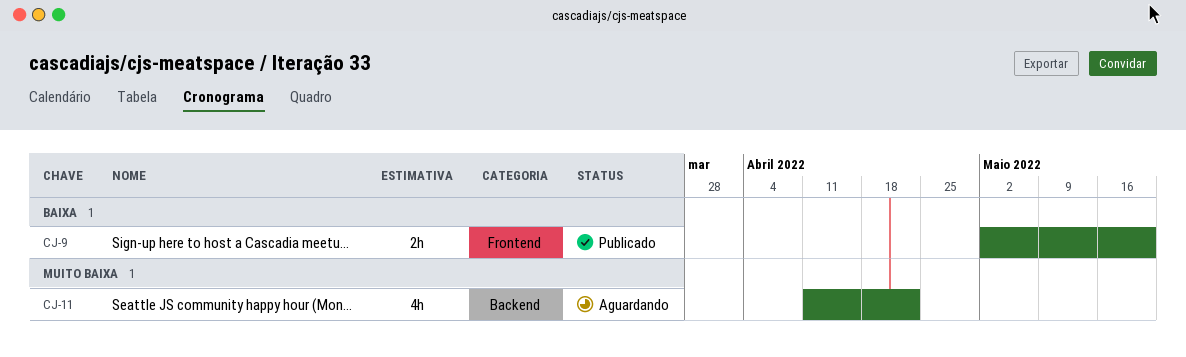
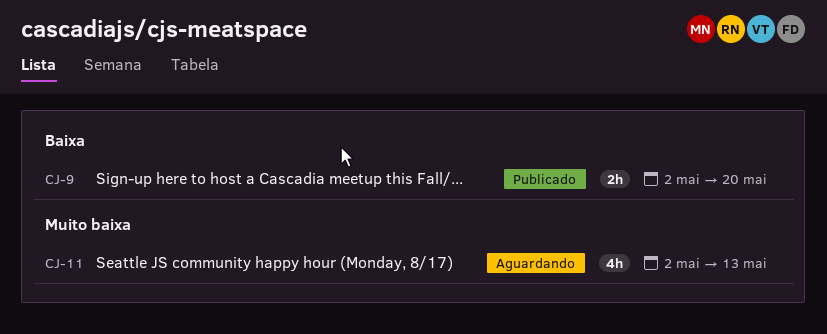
CJ-11, start: Apr 11 -> May 2
CJ-11, due: Apr 22 -> May 13

